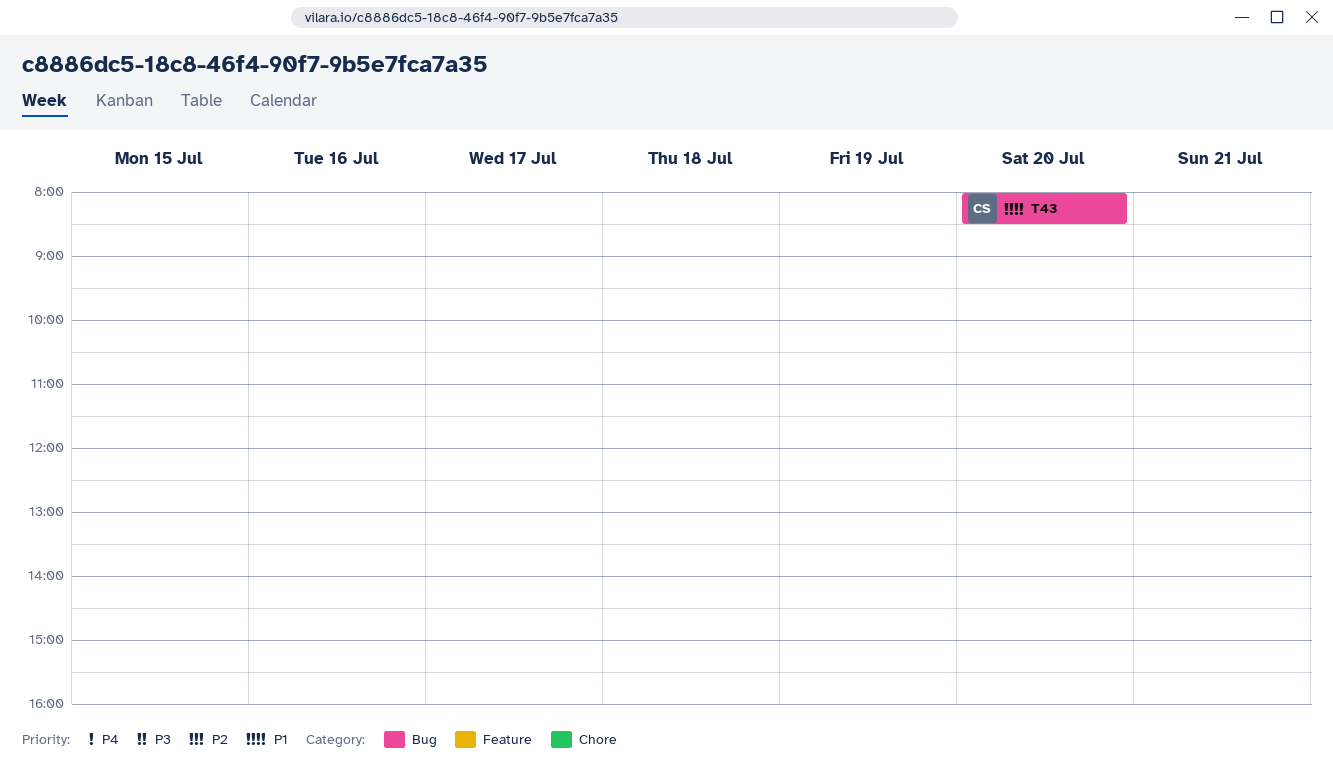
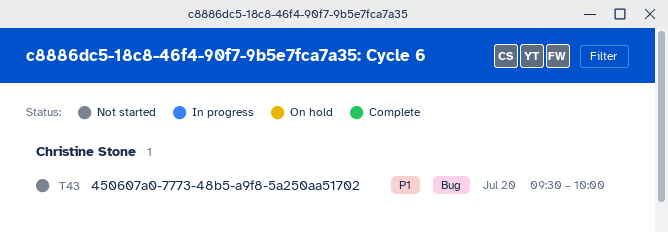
T43, begins: 08:00 -> 09:30
T43, ends: 08:30 -> 10:00

